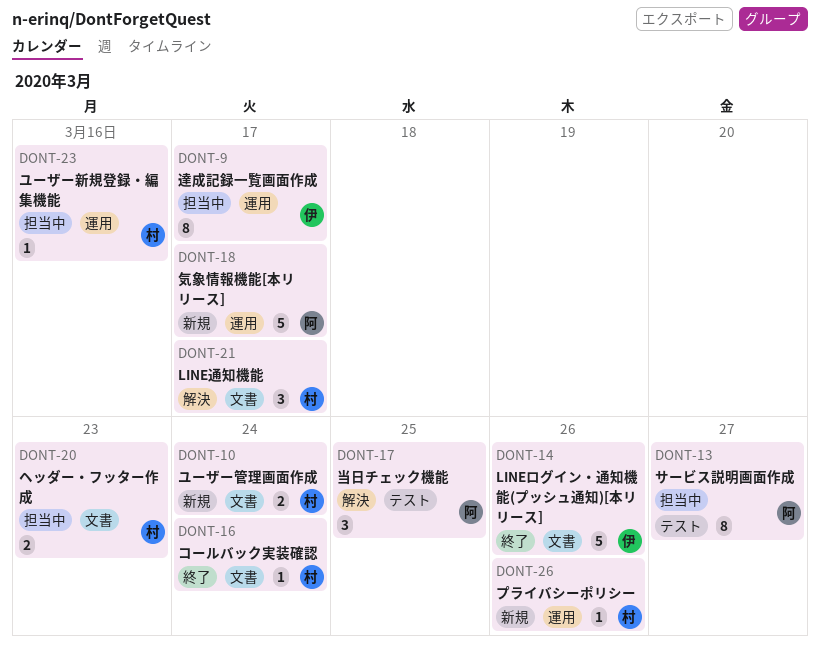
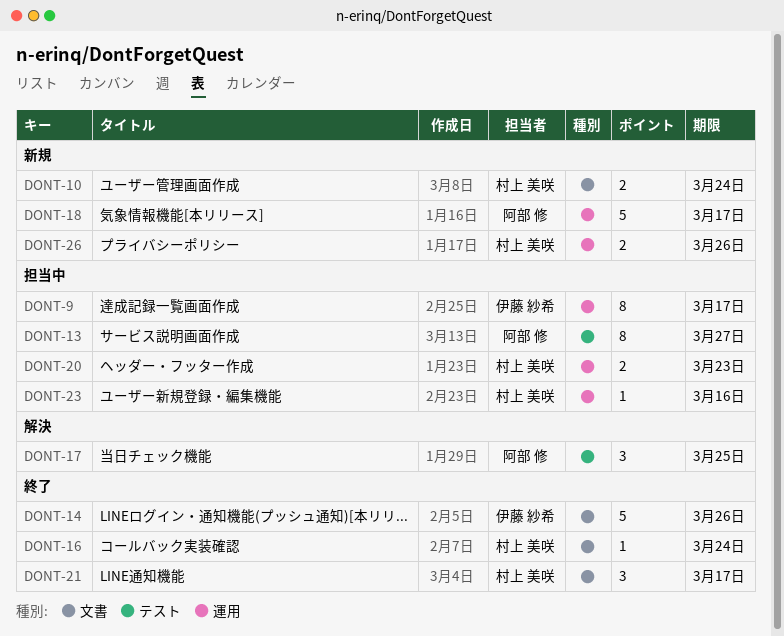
DONT-20, label: 文書 -> 運用
DONT-21, status: 解決 -> 終了
DONT-26, estimate: 1 -> 2

